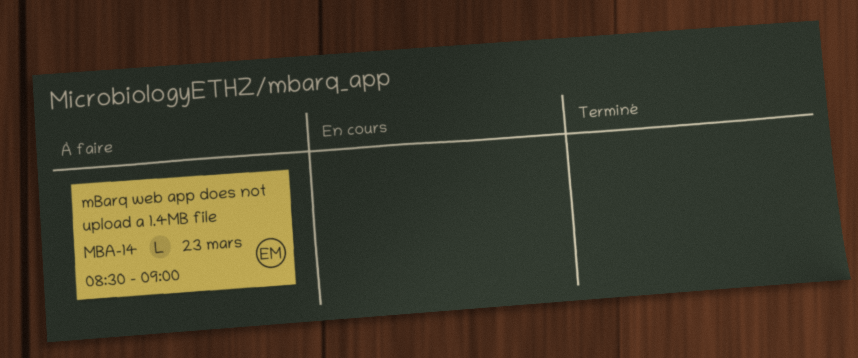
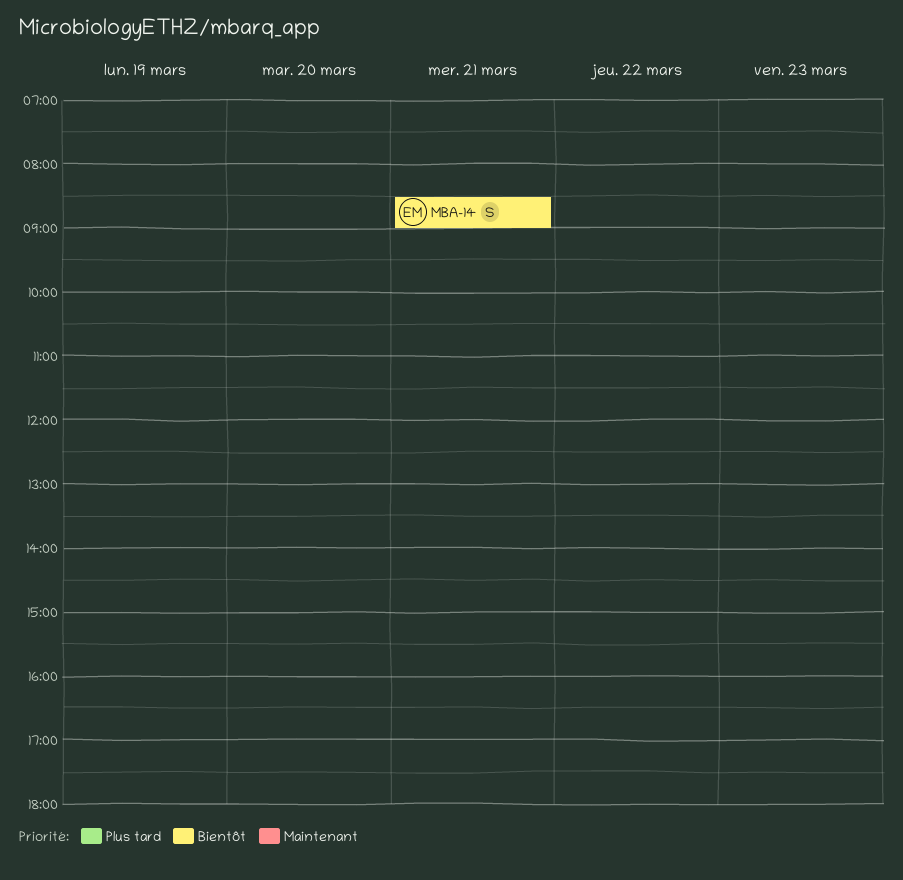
MBA-14, estimate: L -> S
MBA-14, day: Mar 23 -> Mar 21

